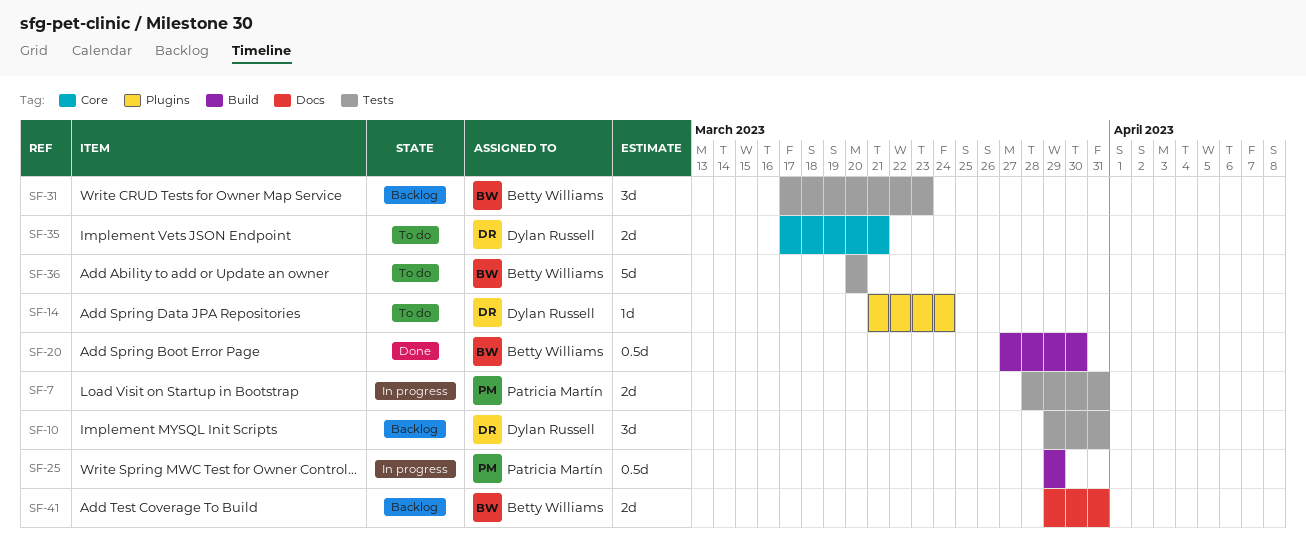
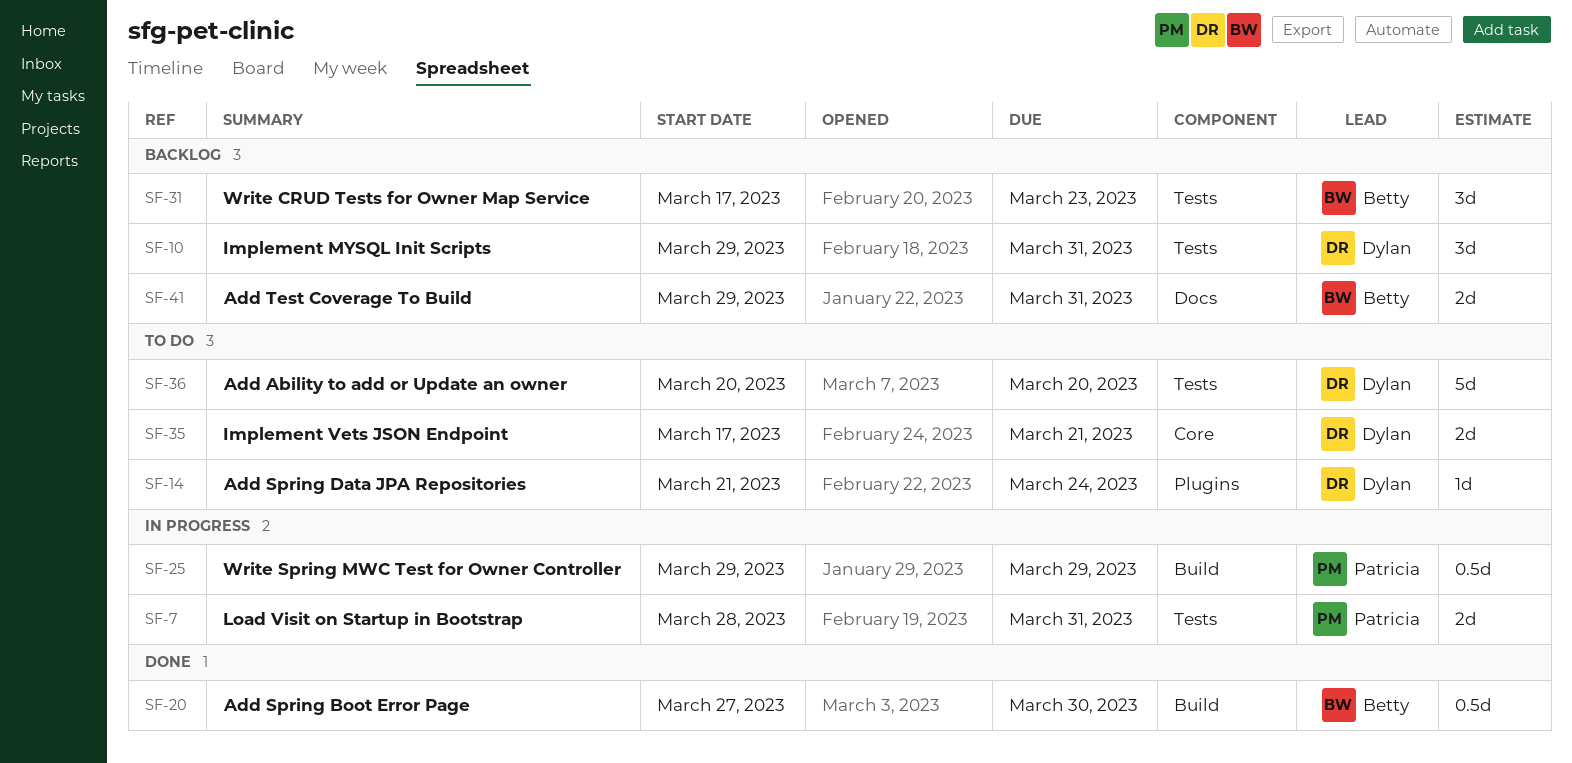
SF-36, owner: Betty Williams -> Dylan Russell

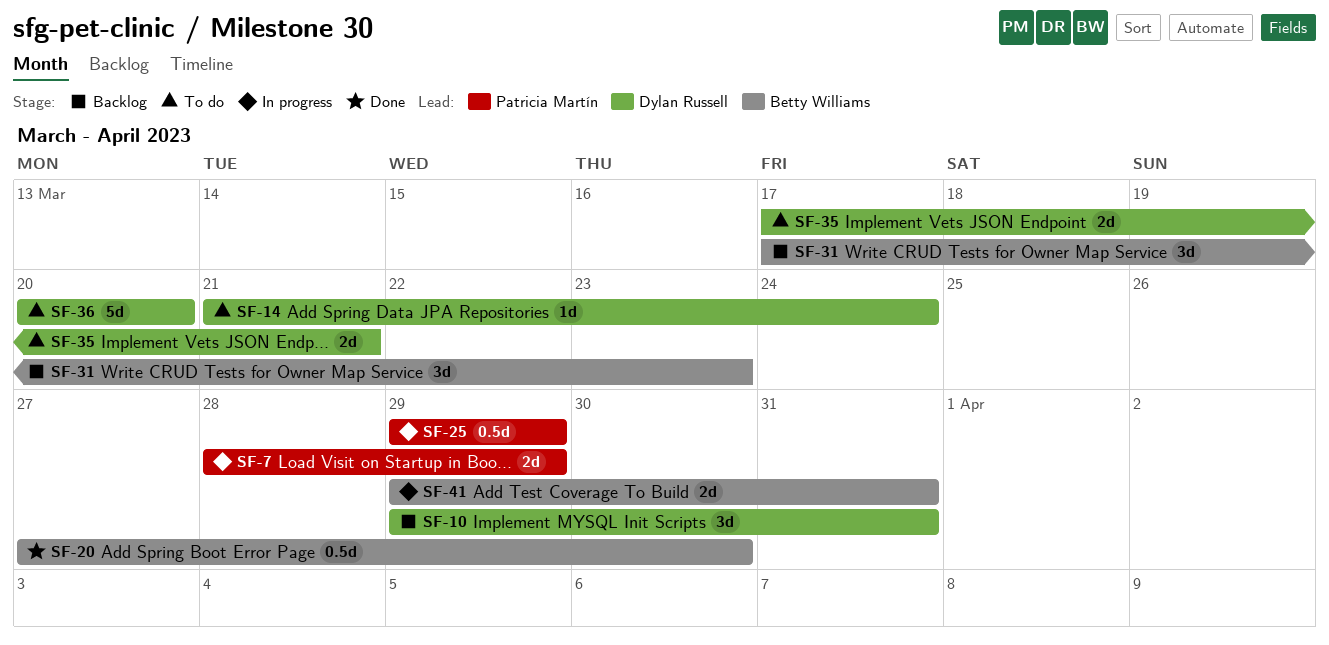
SF-7, due: Mar 31 -> Mar 29
SF-41, status: Backlog -> In progress

